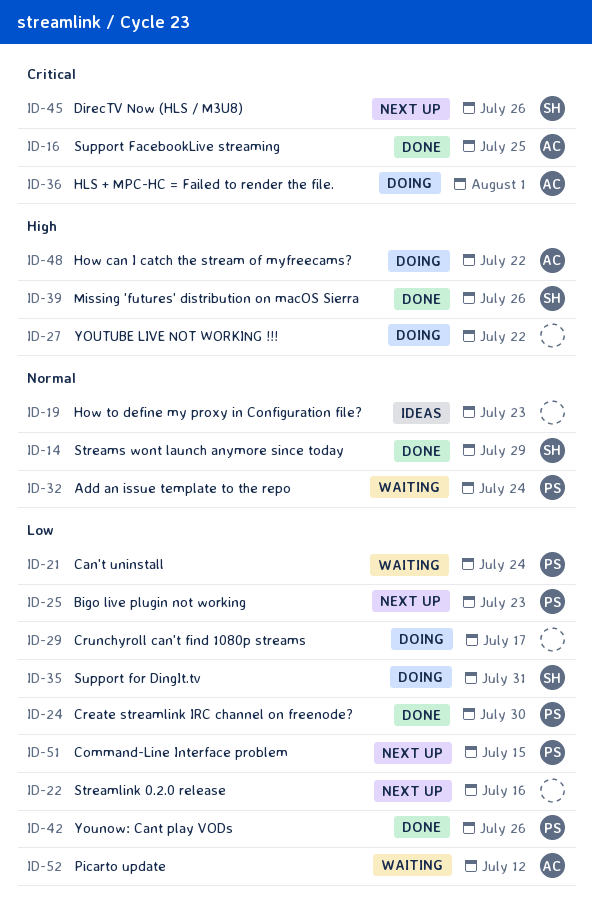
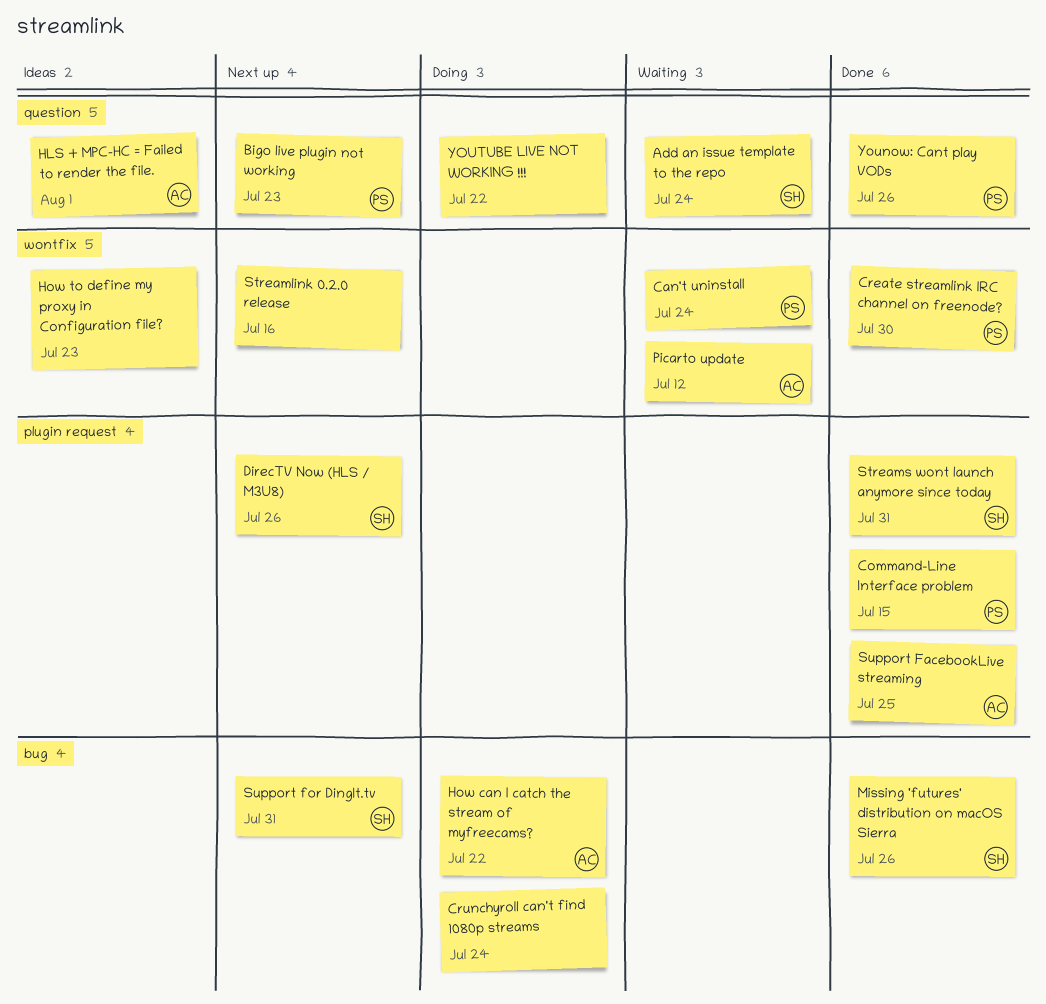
Add an issue template to the repo, owner: PS -> SH
Command-Line Interface problem, status: Next up -> Done
Crunchyroll can't find 1080p streams, due: Jul 17 -> Jul 24
HLS + MPC-HC = Failed to render the file., status: Doing -> Ideas
Streams wont launch anymore since today, due: Jul 29 -> Jul 31
Support for DingIt.tv, status: Doing -> Next up

